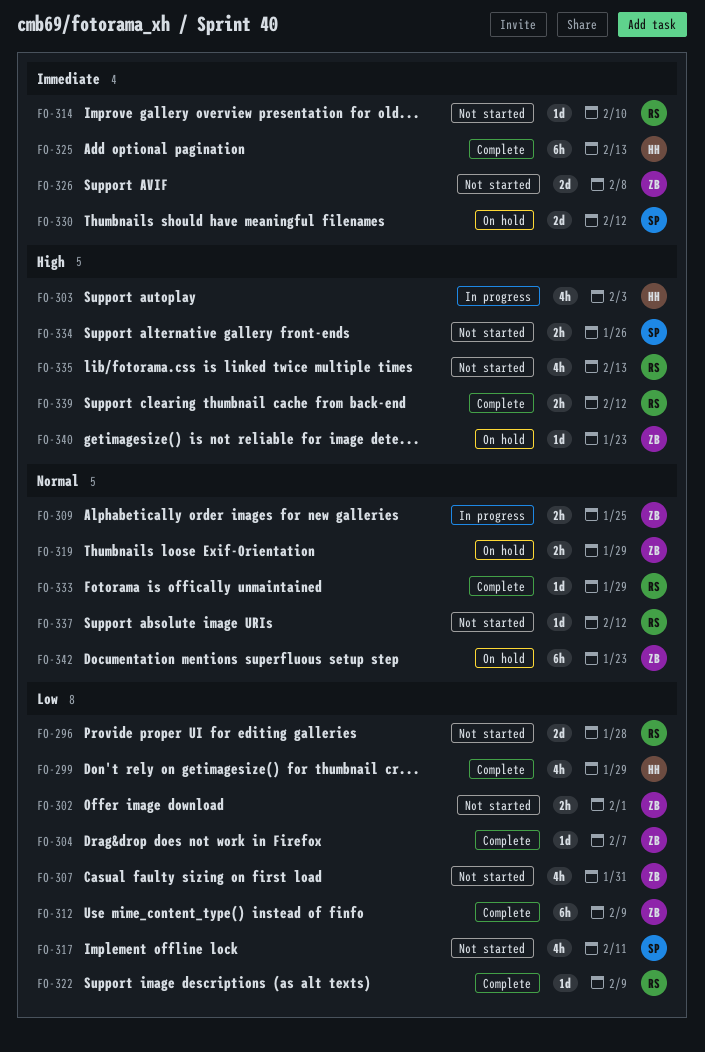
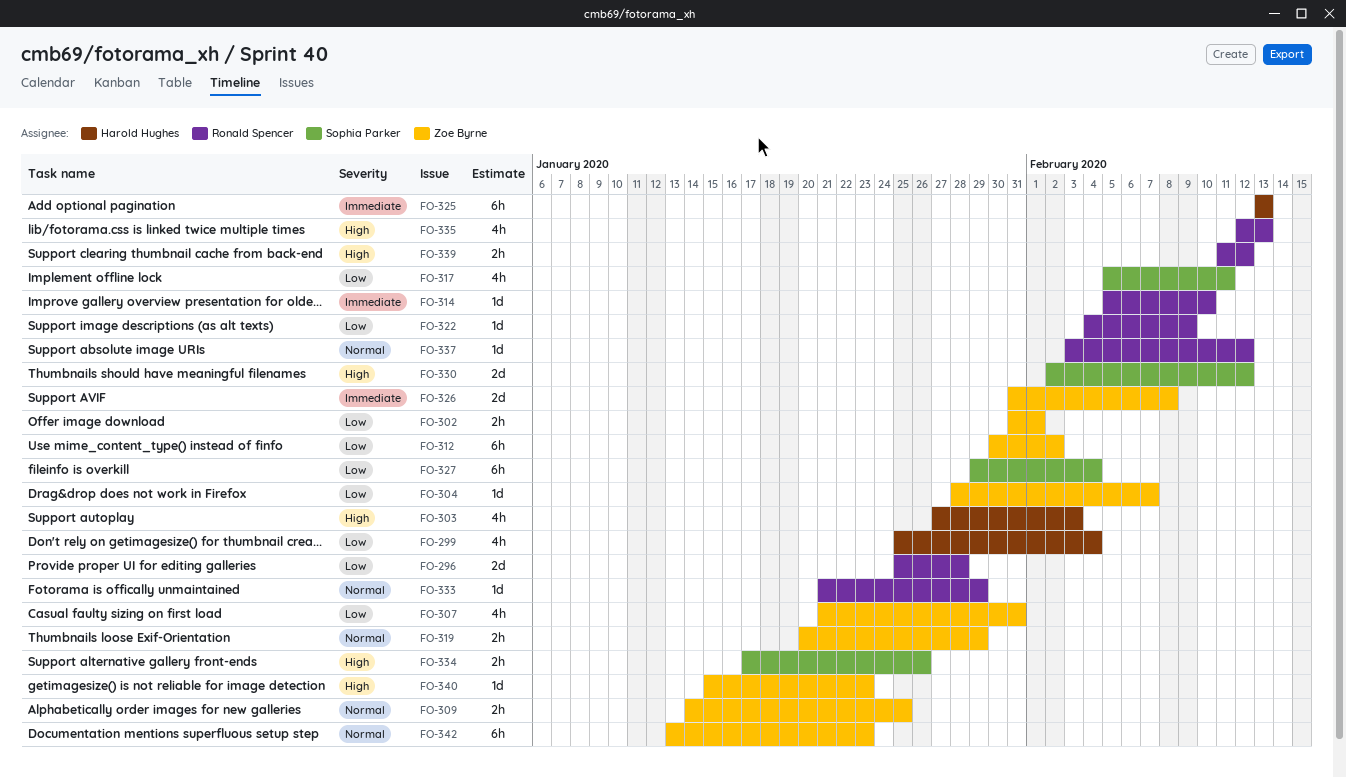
FO-299, due: Jan 29 -> Feb 4
FO-312, due: Feb 9 -> Feb 2
FO-327: none -> present
FO-330, priority: Immediate -> High

